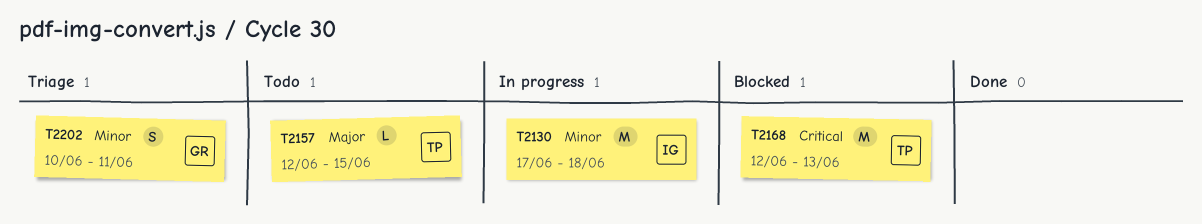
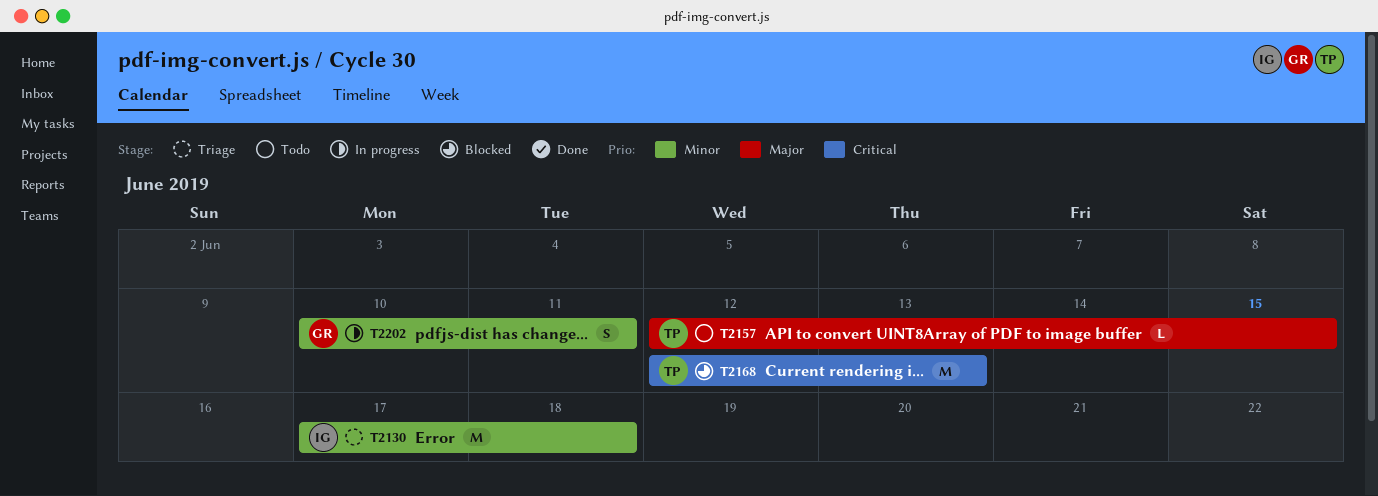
T2130, status: In progress -> Triage
T2202, status: Triage -> In progress

